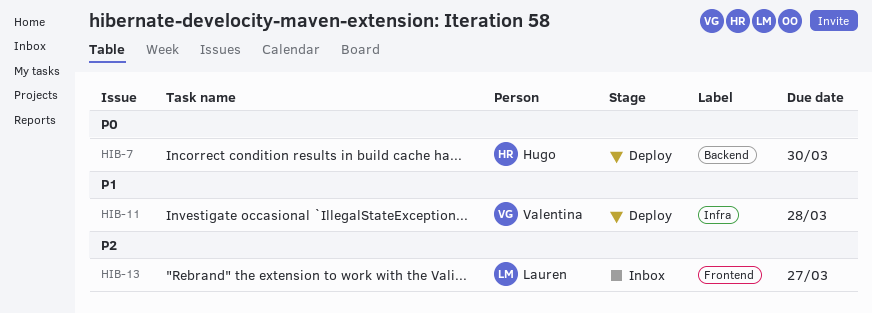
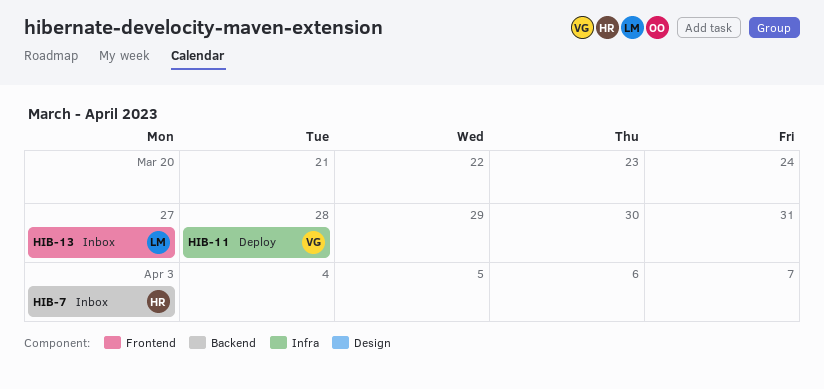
HIB-7, status: Deploy -> Inbox
HIB-7, due: Mar 30 -> Apr 3

